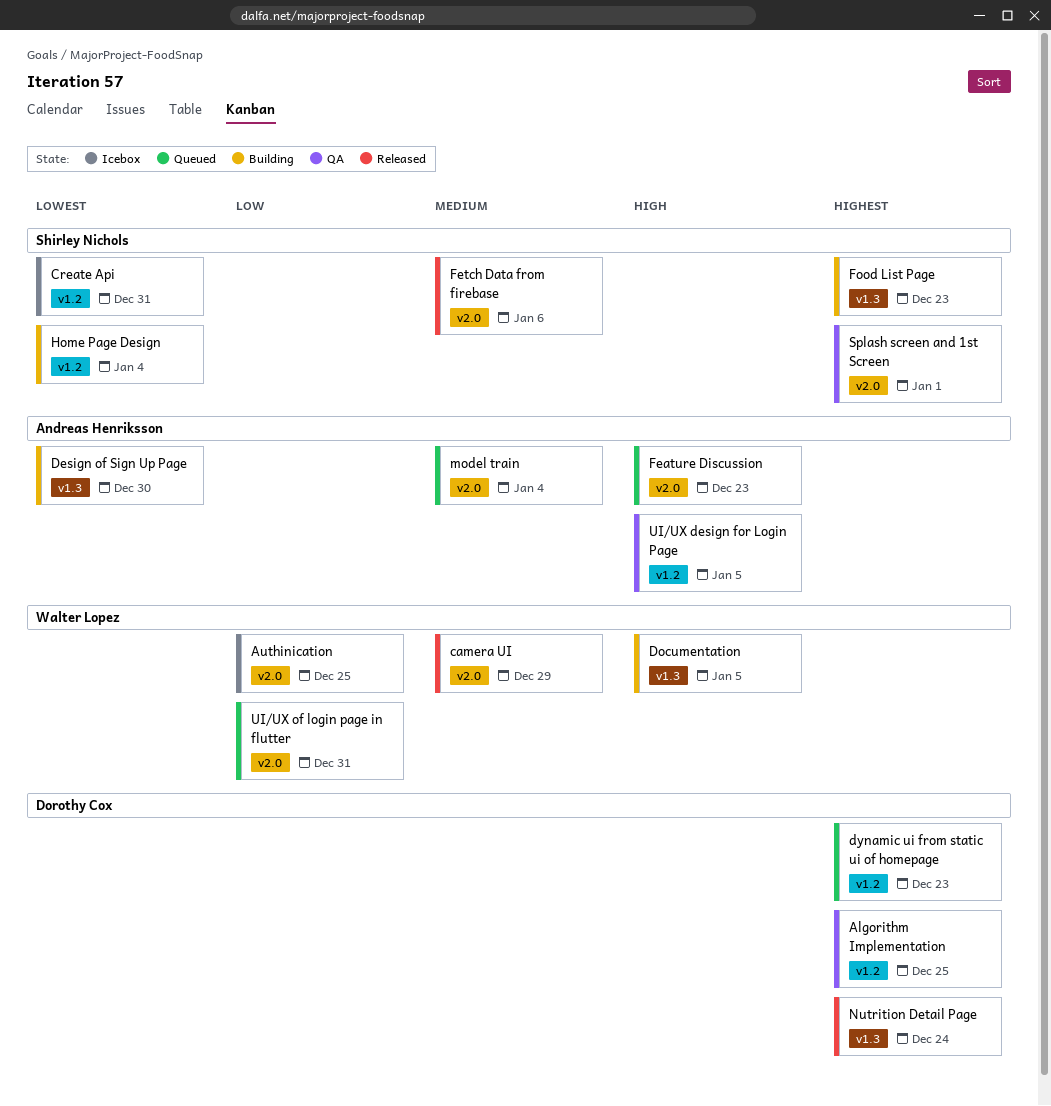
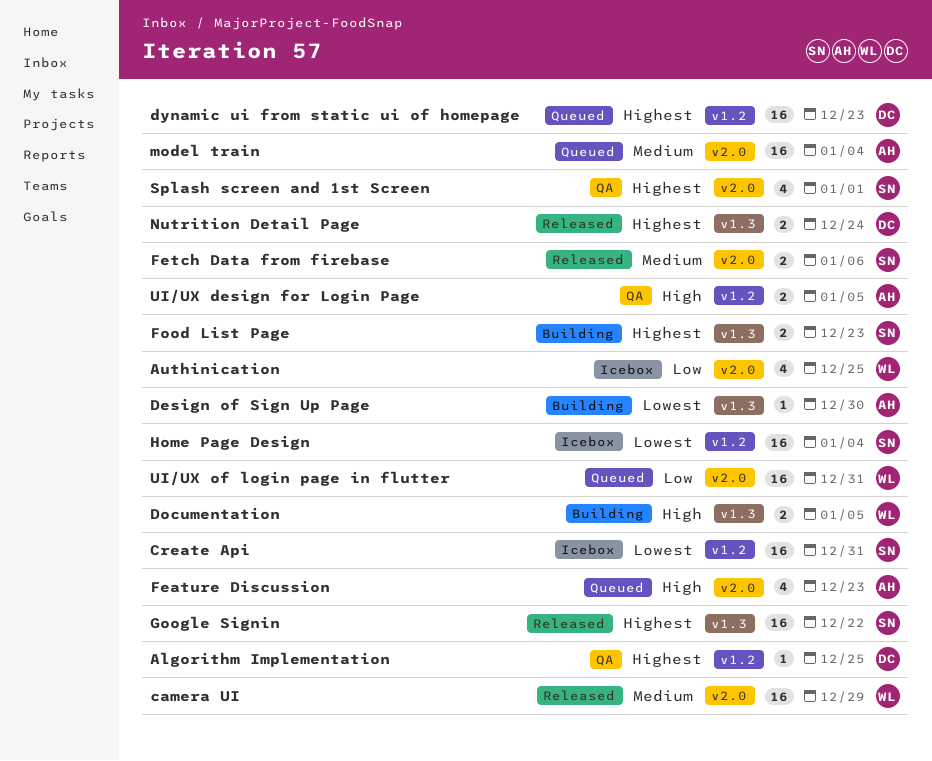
Google Signin: none -> present
Home Page Design, status: Building -> Icebox

